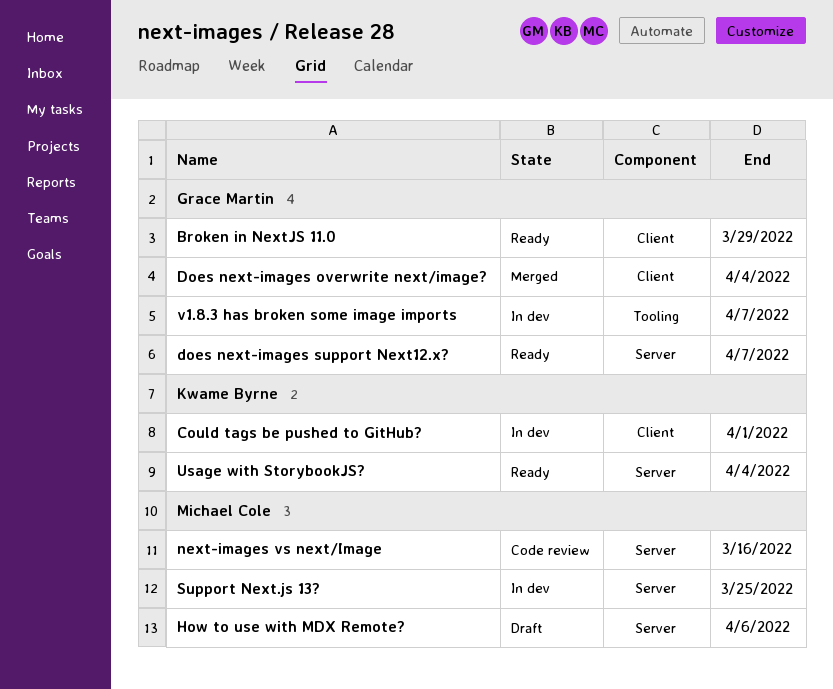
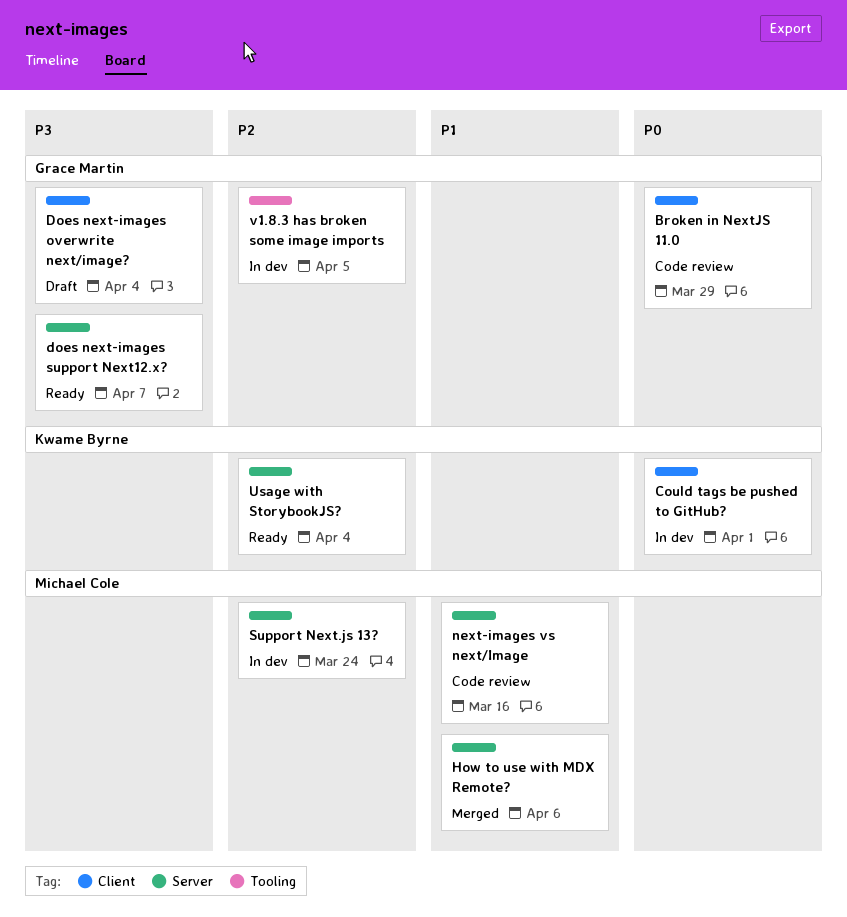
Broken in NextJS 11.0, status: Ready -> Code review
Does next-images overwrite next/image?, status: Merged -> Draft
How to use with MDX Remote?, status: Draft -> Merged
Support Next.js 13?, due: Mar 25 -> Mar 24
v1.8.3 has broken some image imports, due: Apr 7 -> Apr 5

